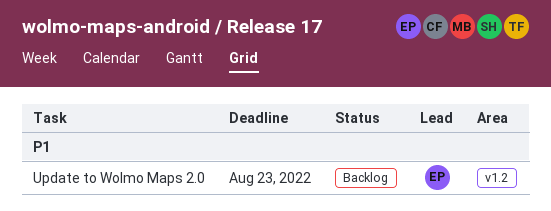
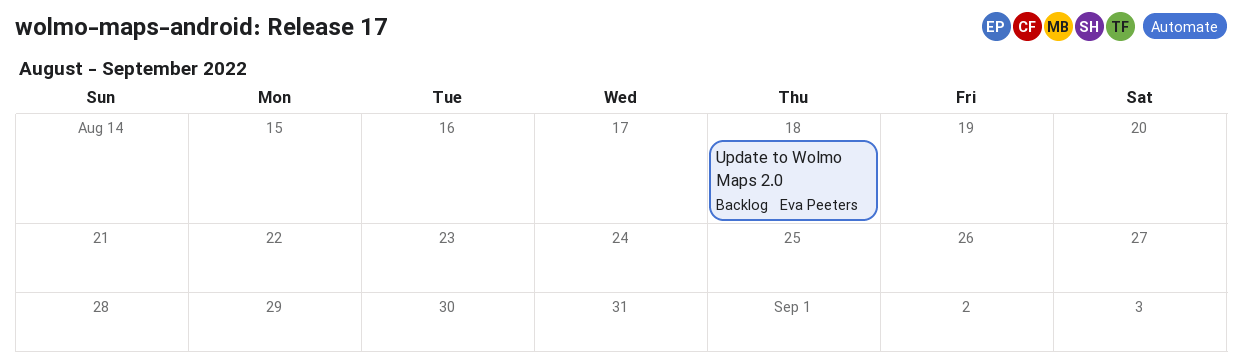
Update to Wolmo Maps 2.0, due: Aug 23 -> Aug 18

